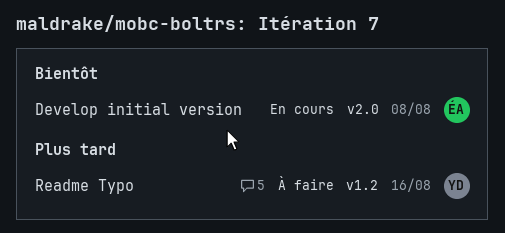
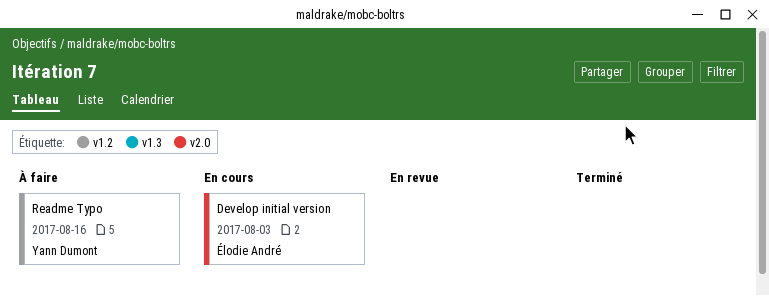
Develop initial version, due: Aug 8 -> Aug 3

